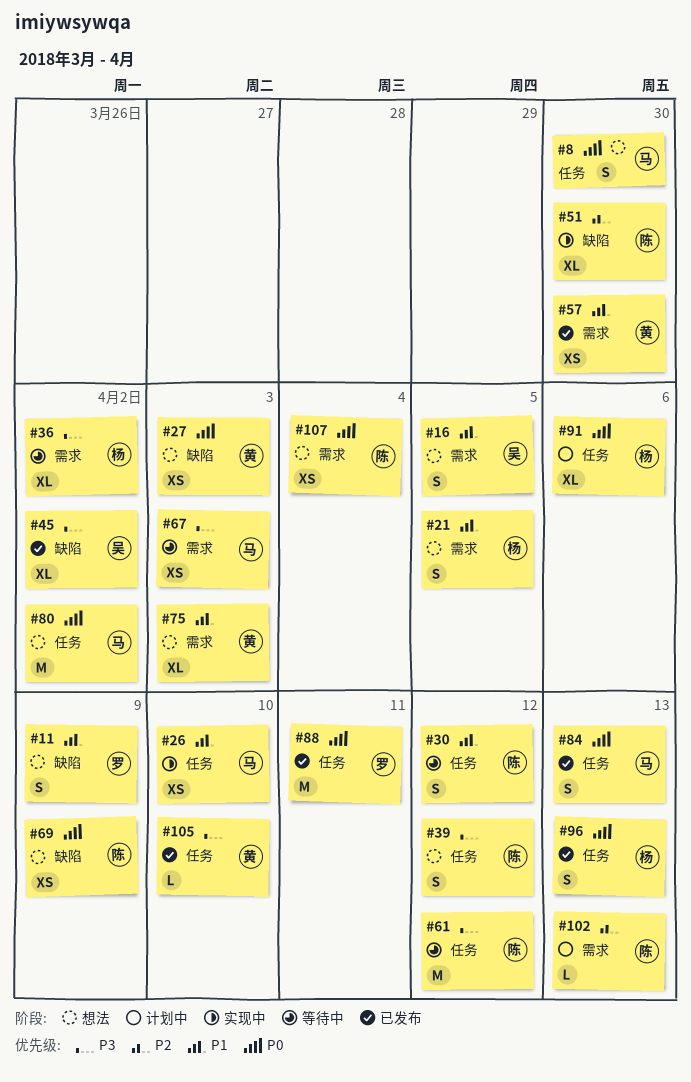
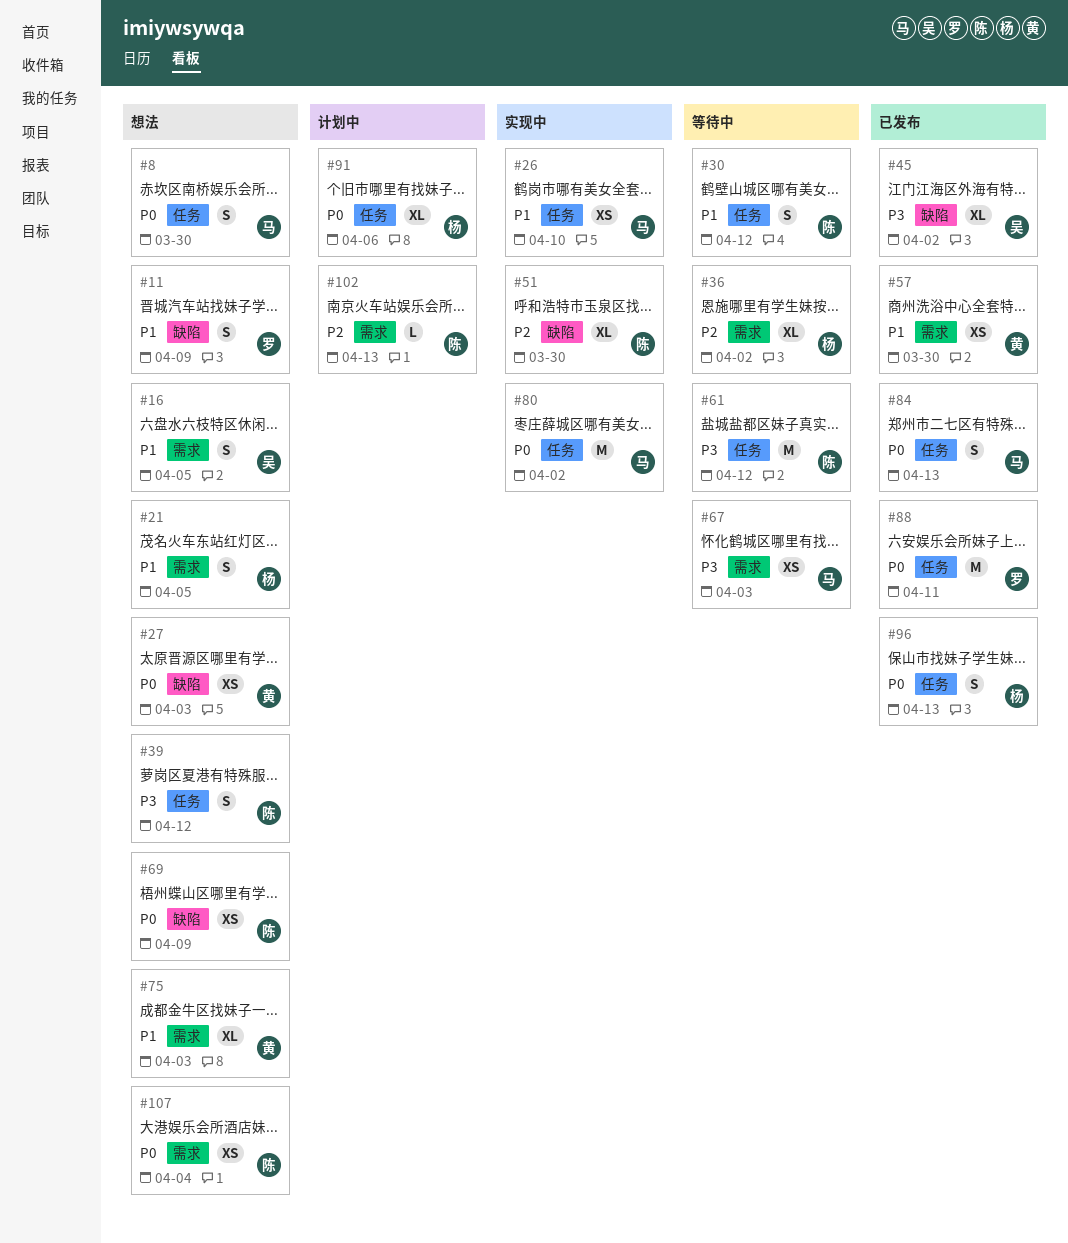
#36, priority: P3 -> P2
#80, status: 想法 -> 实现中
#105: present -> none

